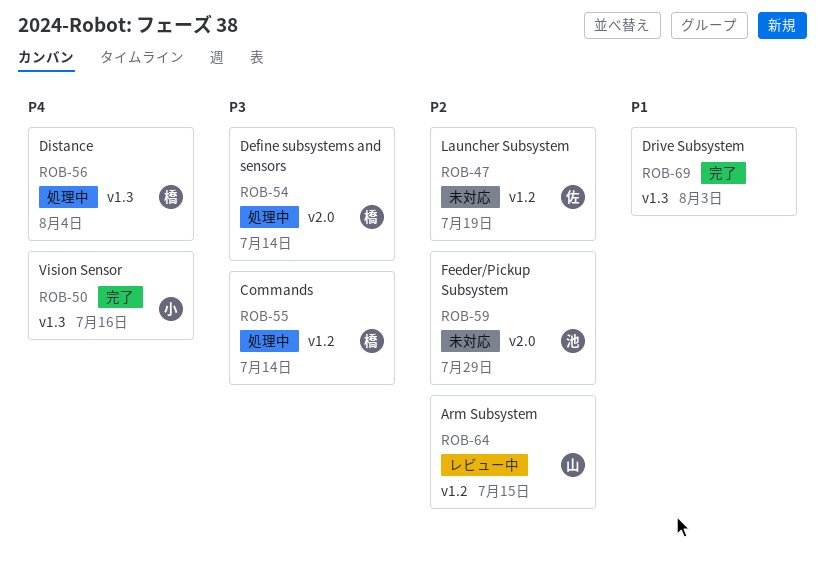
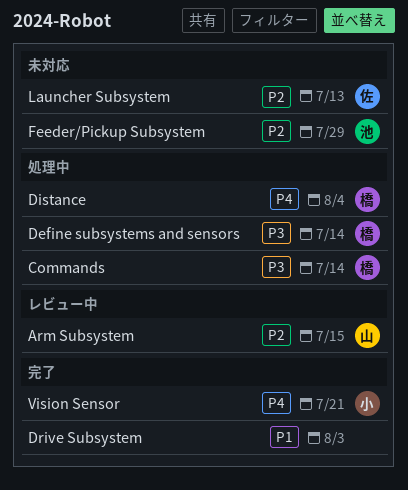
Launcher Subsystem, due: Jul 19 -> Jul 13
Vision Sensor, due: Jul 16 -> Jul 21

